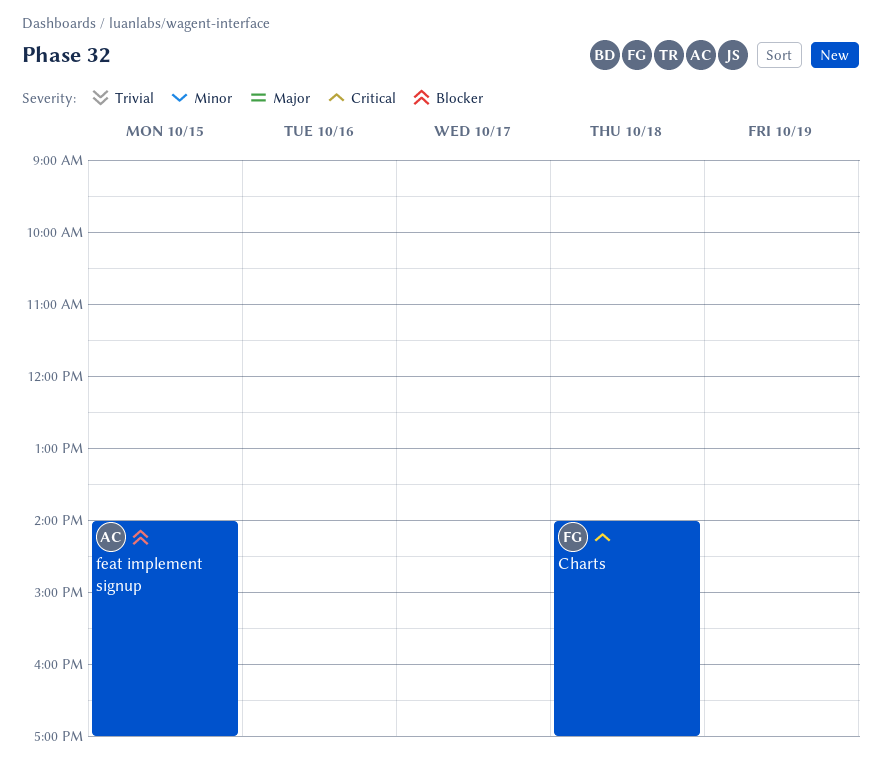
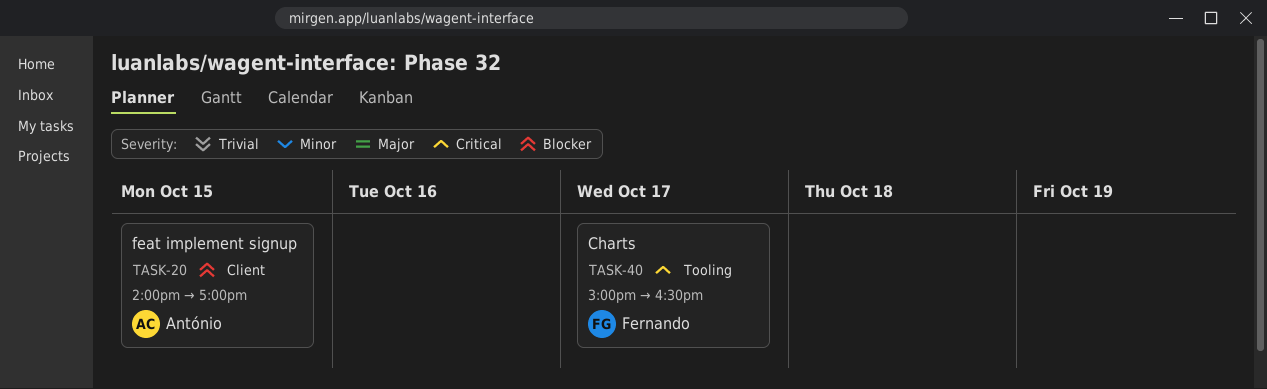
Charts, day: Oct 18 -> Oct 17
Charts, begins: 14:00 -> 15:00
Charts, ends: 17:00 -> 16:30

